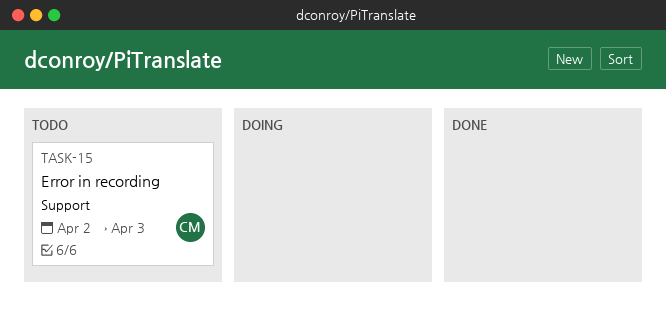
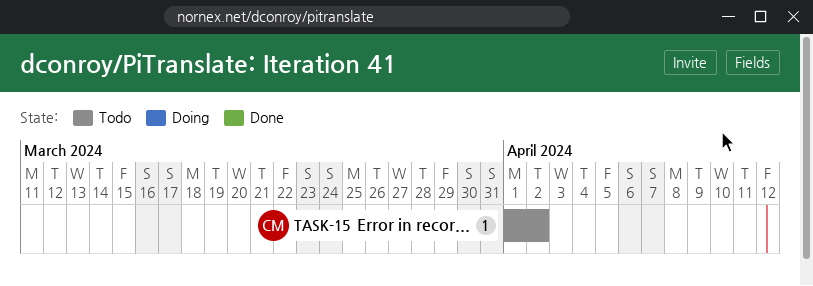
TASK-15, start: Apr 2 -> Apr 1
TASK-15, due: Apr 3 -> Apr 2

